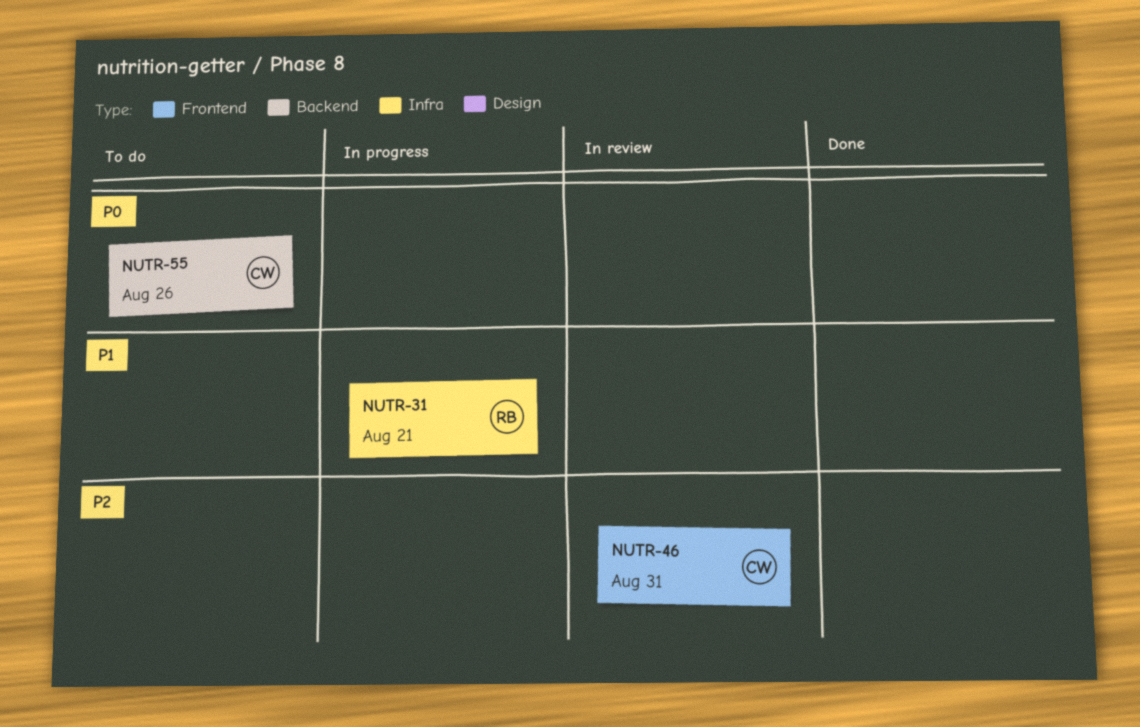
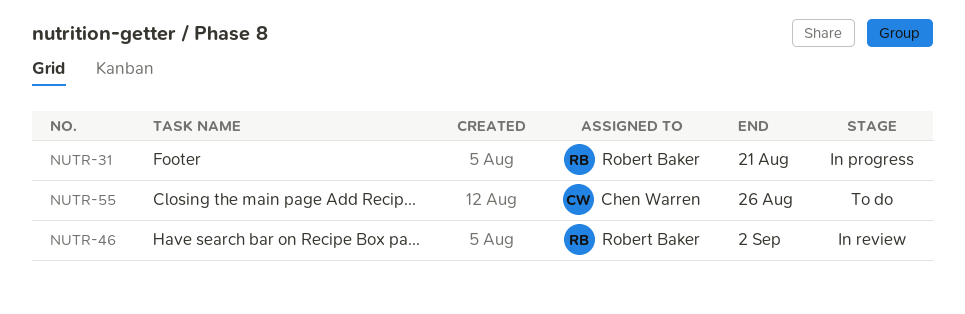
NUTR-46, owner: Chen Warren -> Robert Baker
NUTR-46, due: Aug 31 -> Sep 2

